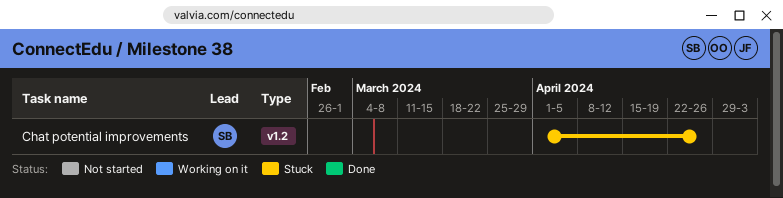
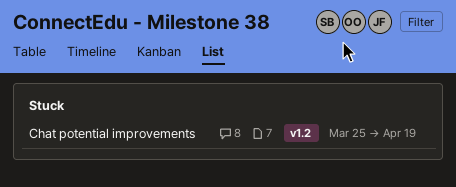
Chat potential improvements, start: Apr 1 -> Mar 25
Chat potential improvements, due: Apr 26 -> Apr 19

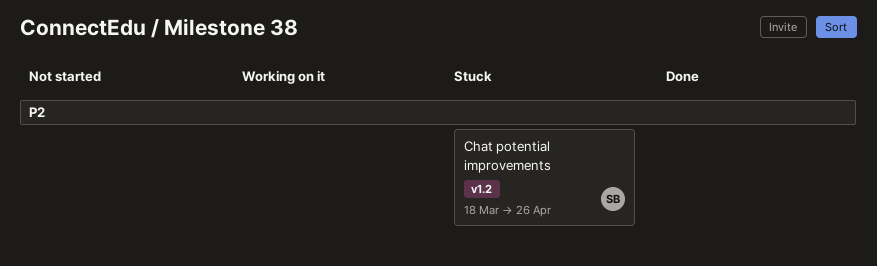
Chat potential improvements, start: Mar 25 -> Mar 18
Chat potential improvements, due: Apr 19 -> Apr 26

